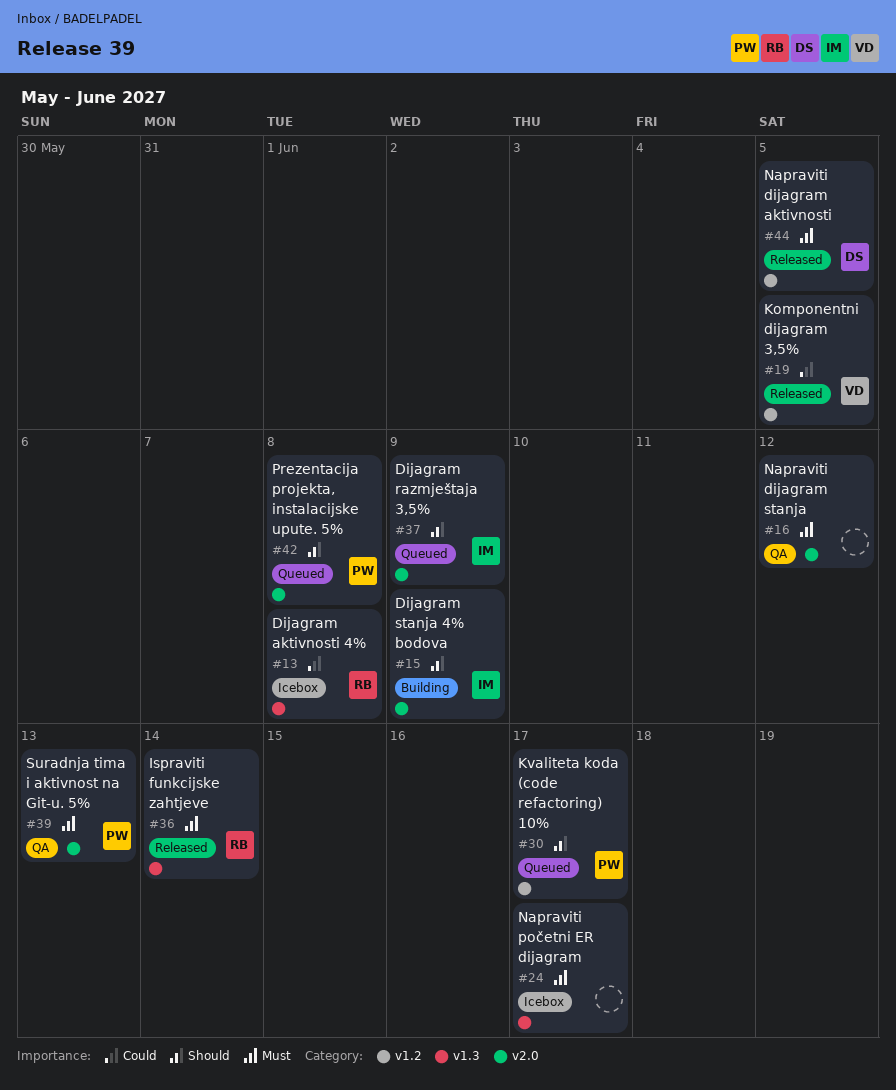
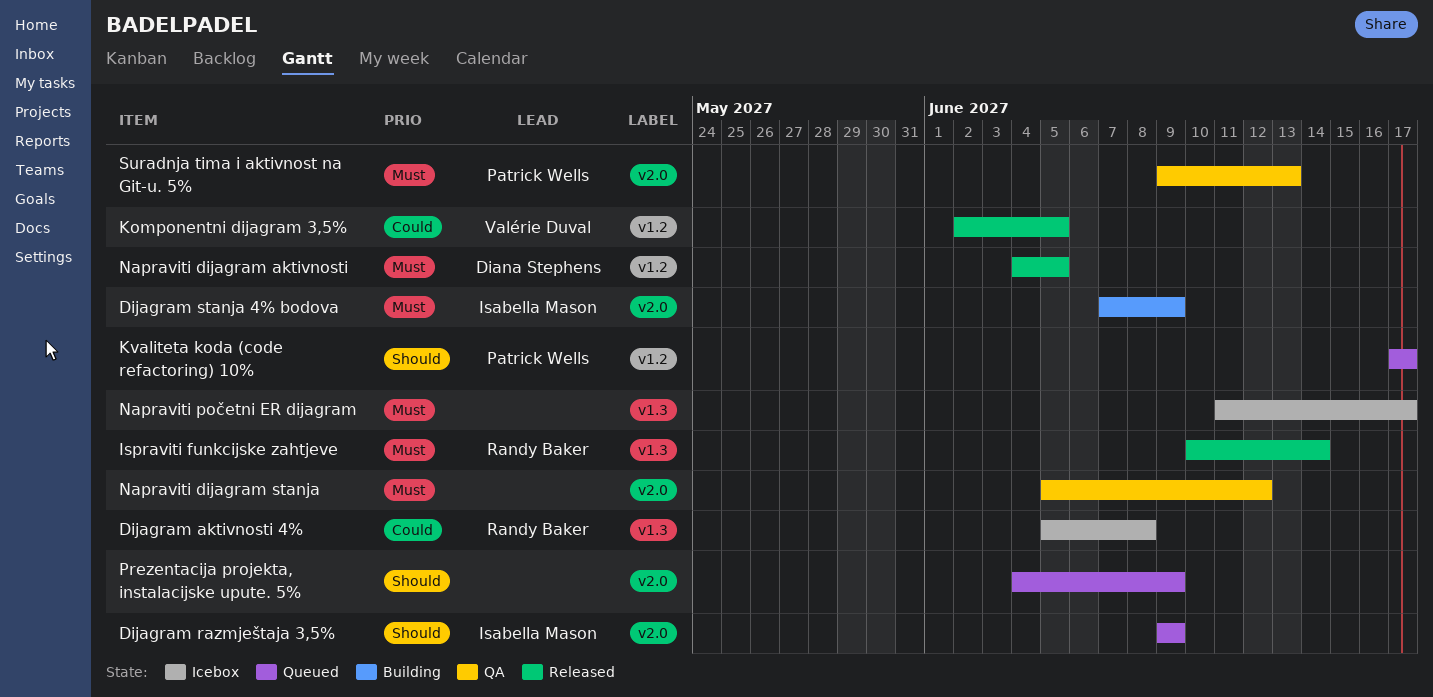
Dijagram stanja 4% bodova, priority: Should -> Must
Prezentacija projekta, instalacijske upute. 5%, owner: Patrick Wells -> none
Prezentacija projekta, instalacijske upute. 5%, due: Jun 8 -> Jun 9

